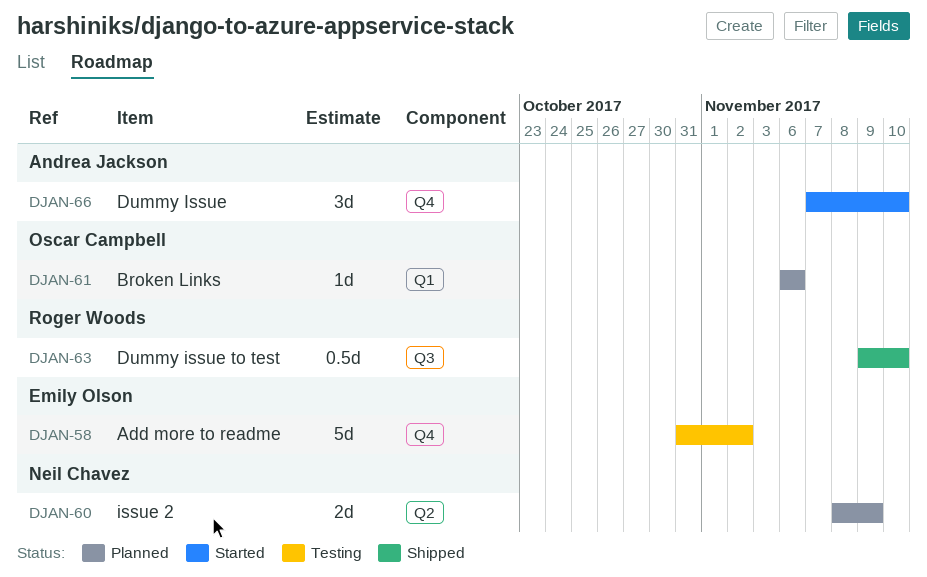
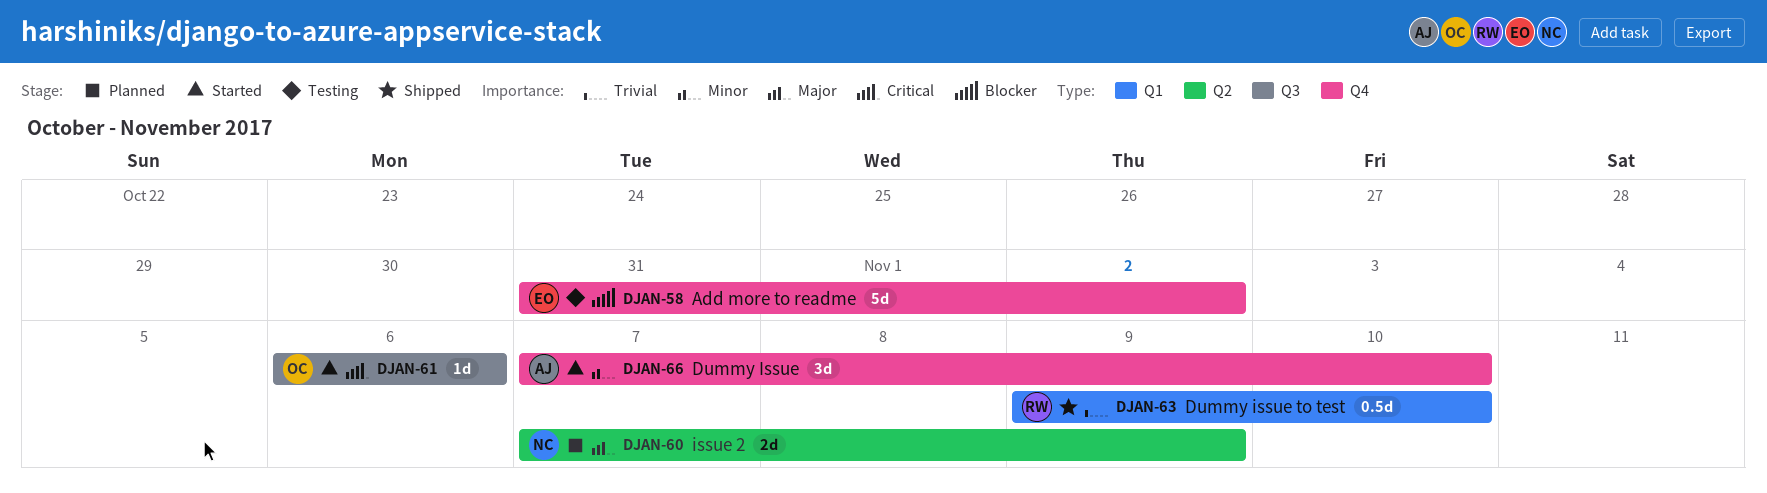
DJAN-60, start: Nov 8 -> Nov 7
DJAN-61, status: Planned -> Started
DJAN-61, label: Q1 -> Q3
DJAN-63, label: Q3 -> Q1

